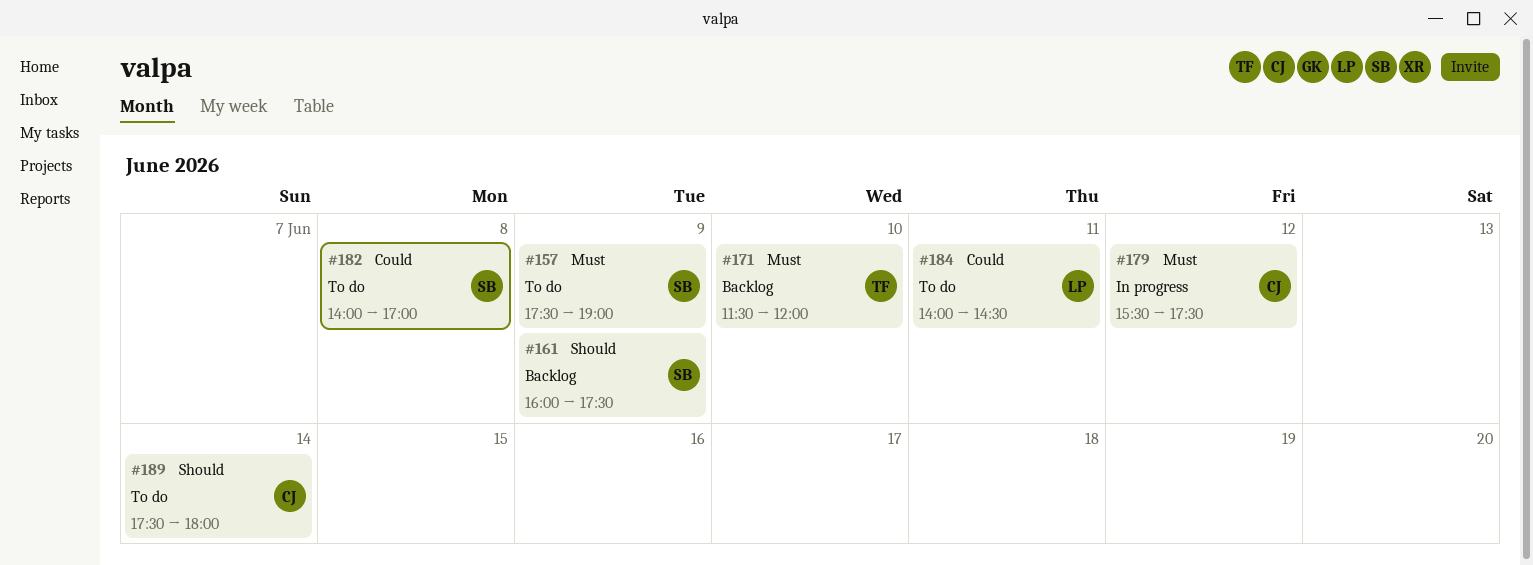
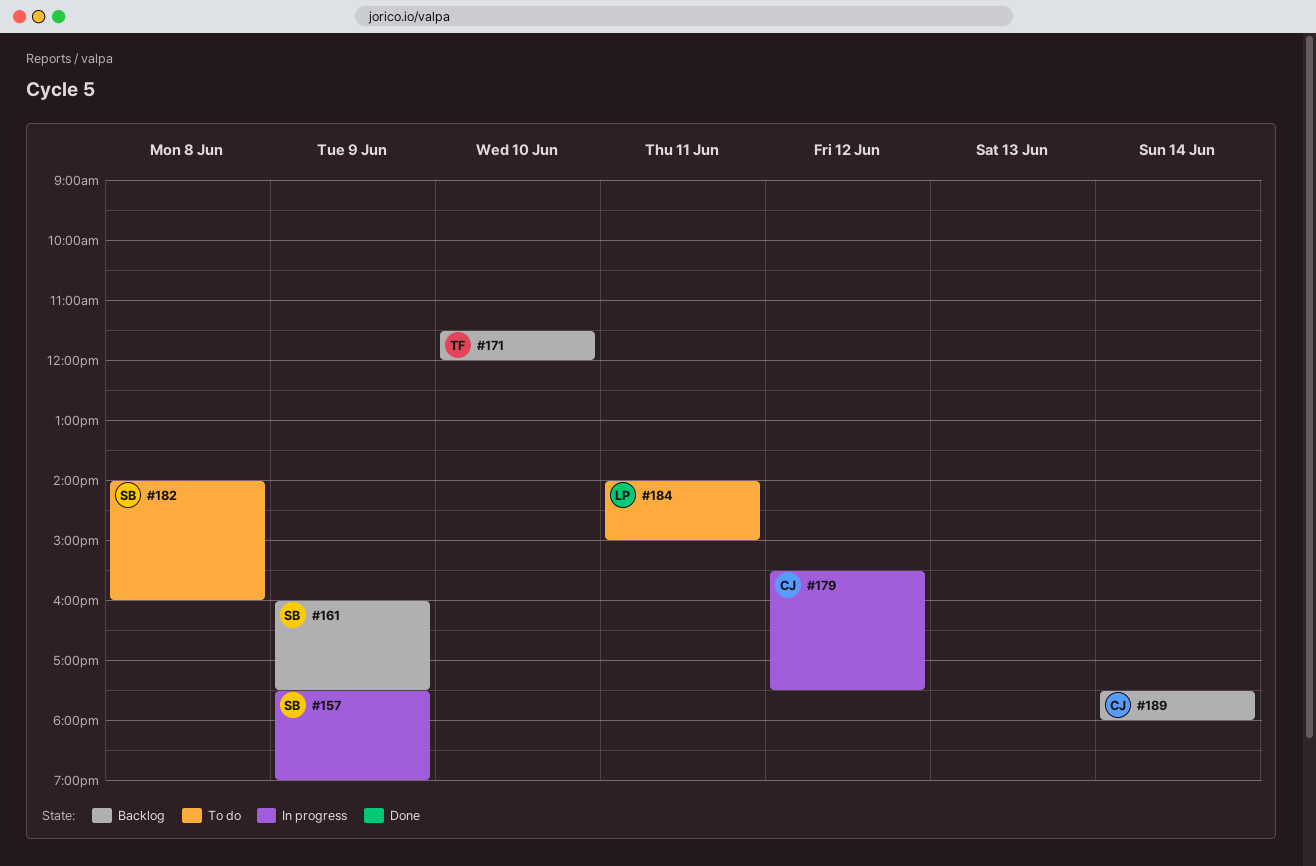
#157, status: To do -> In progress
#182, ends: 17:00 -> 16:00
#184, ends: 14:30 -> 15:00
#189, status: To do -> Backlog

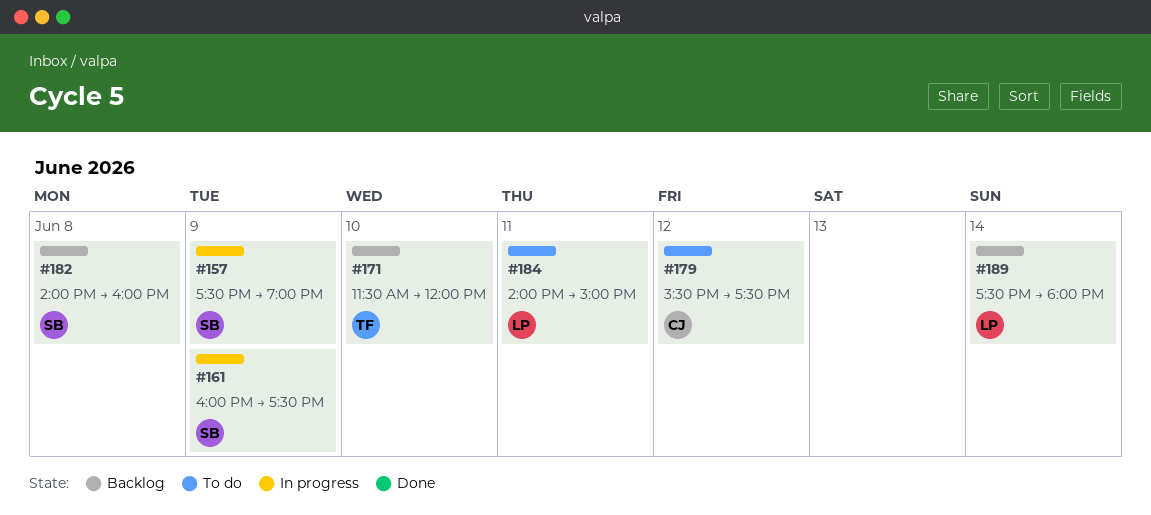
#161, status: Backlog -> In progress
#179, status: In progress -> To do
#182, status: To do -> Backlog
#189, owner: CJ -> LP

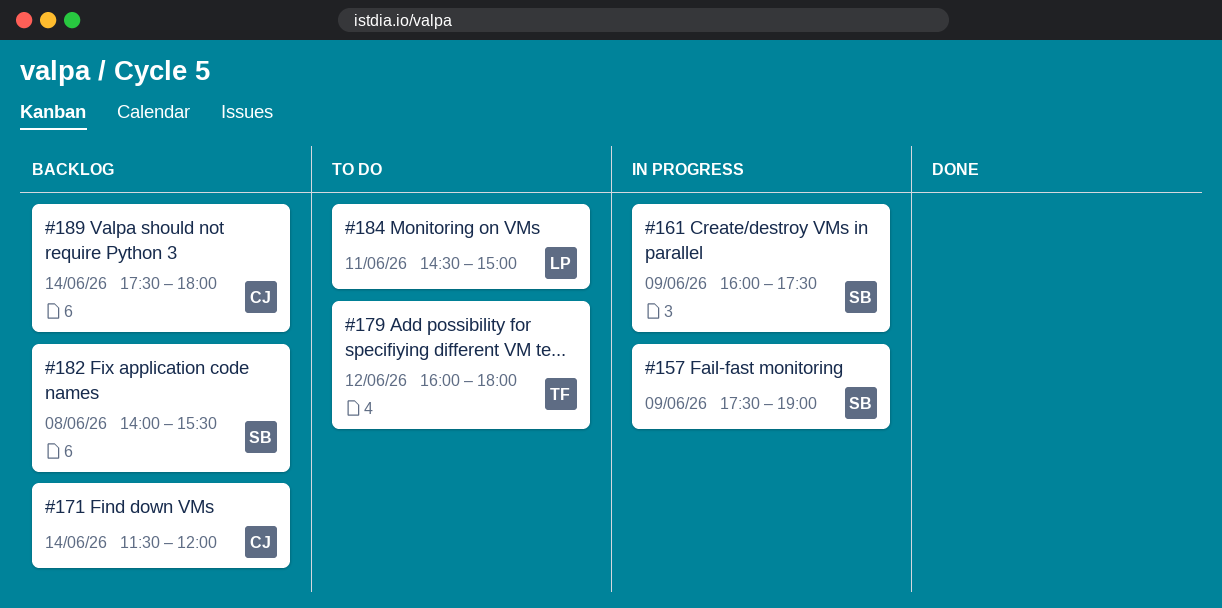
#171, owner: TF -> CJ
#171, day: Jun 10 -> Jun 14
#179, owner: CJ -> TF
#179, begins: 15:30 -> 16:00
#179, ends: 17:30 -> 18:00
#182, ends: 16:00 -> 15:30
#184, begins: 14:00 -> 14:30
#189, owner: LP -> CJ

